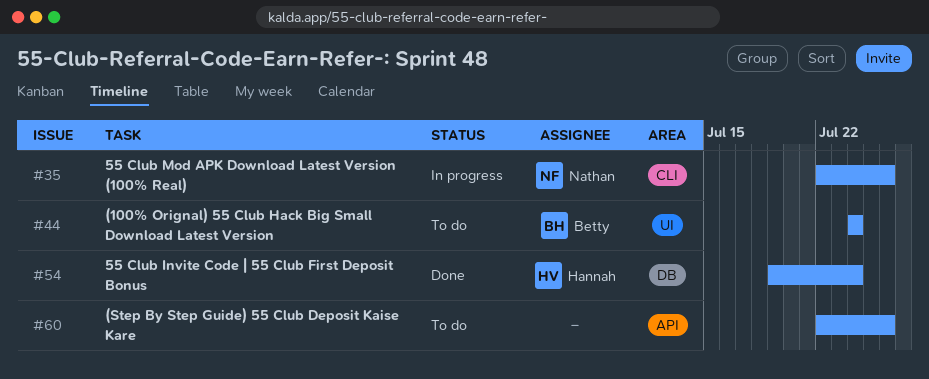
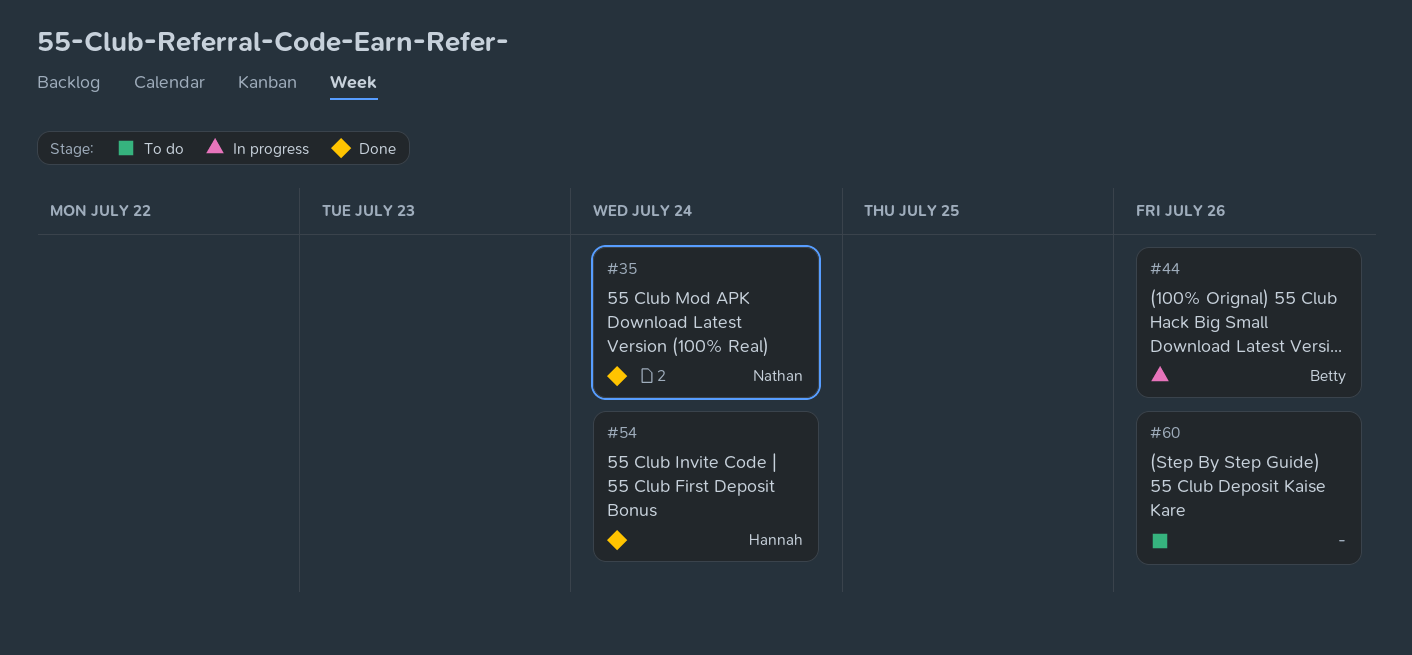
#35, status: In progress -> Done
#35, due: Jul 26 -> Jul 24
#44, status: To do -> In progress
#44, due: Jul 24 -> Jul 26

